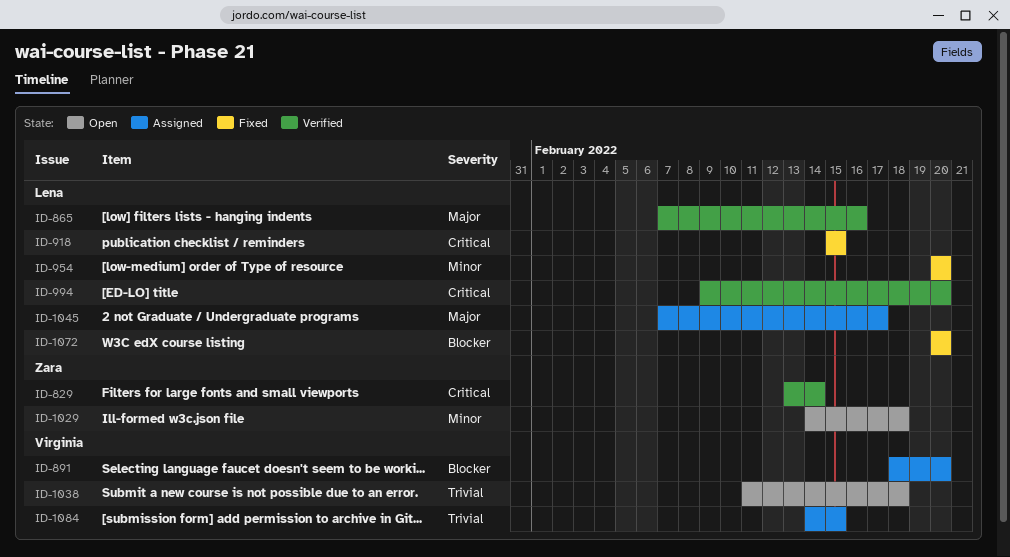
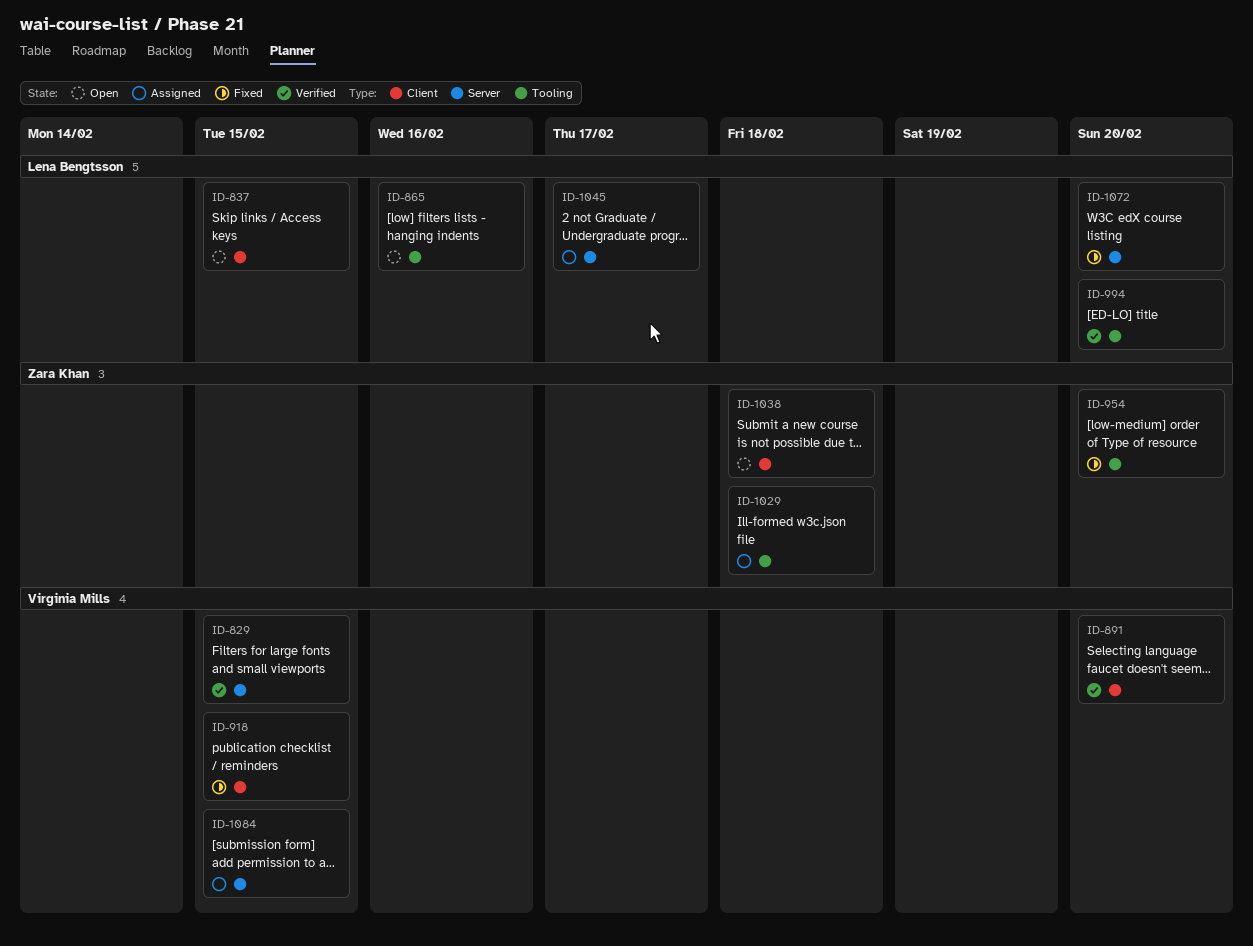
ID-829, owner: Zara Khan -> Virginia Mills
ID-829, due: Feb 14 -> Feb 15
ID-837: none -> present
ID-865, status: Verified -> Open
ID-891, status: Assigned -> Verified
ID-918, owner: Lena Bengtsson -> Virginia Mills
ID-954, owner: Lena Bengtsson -> Zara Khan
ID-1029, status: Open -> Assigned
ID-1038, owner: Virginia Mills -> Zara Khan

